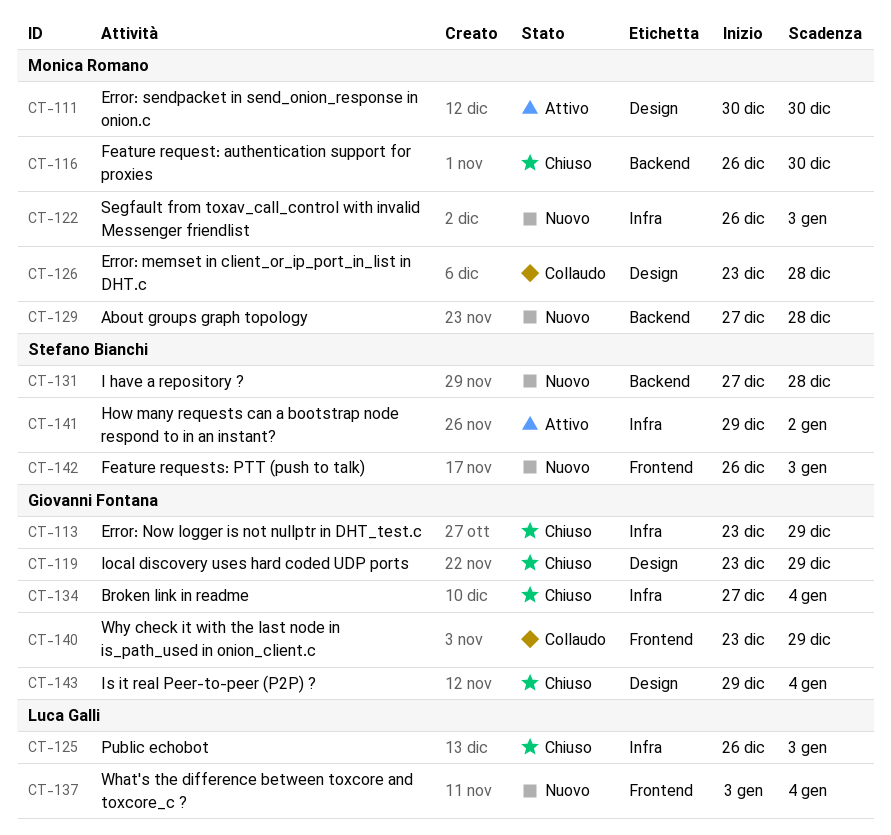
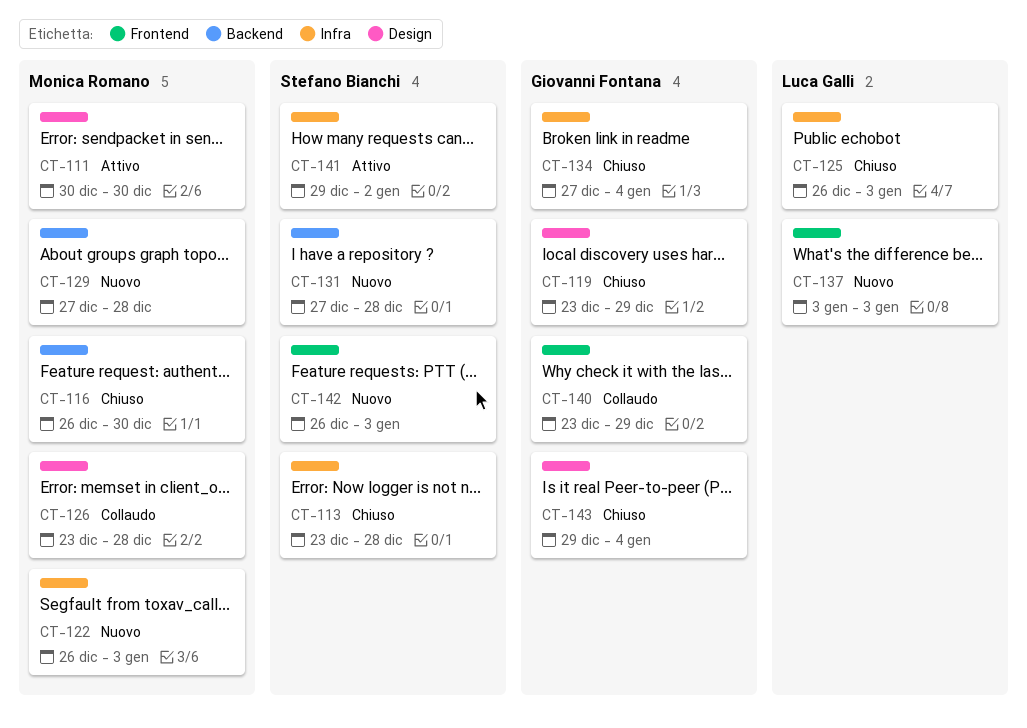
CT-113, owner: Giovanni Fontana -> Stefano Bianchi
CT-113, due: Dec 29 -> Dec 28
CT-137, due: Jan 4 -> Jan 3

